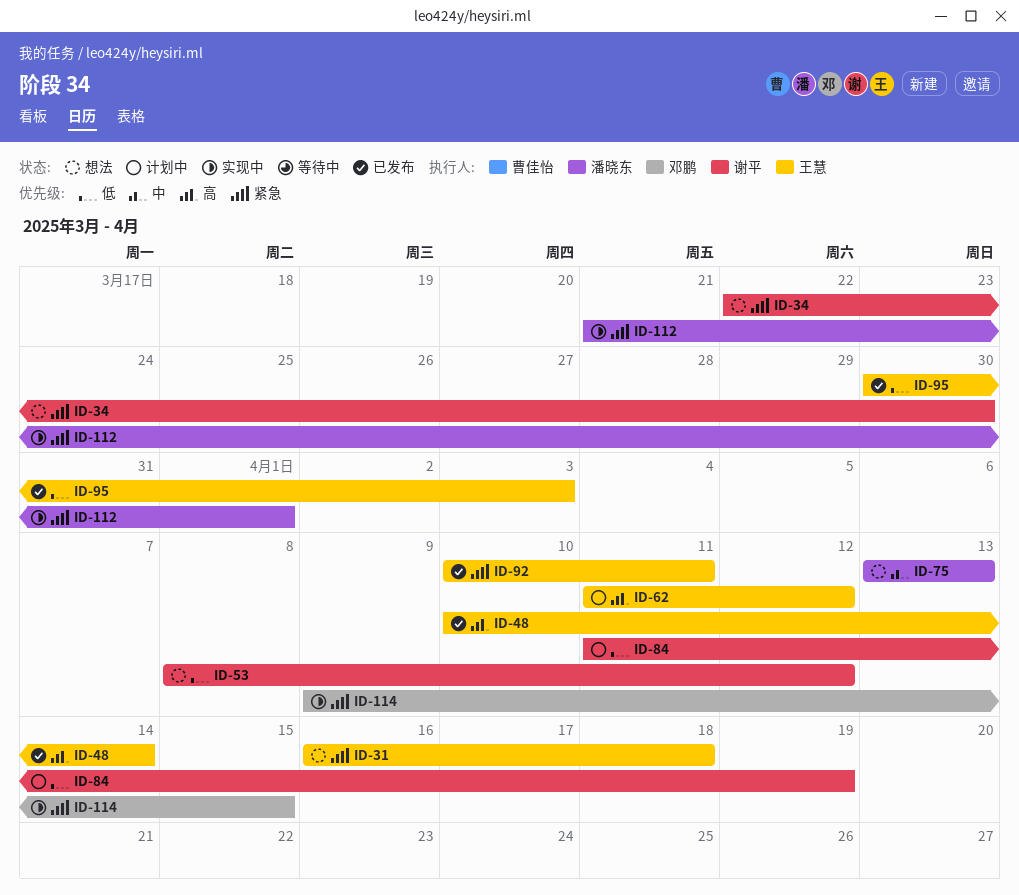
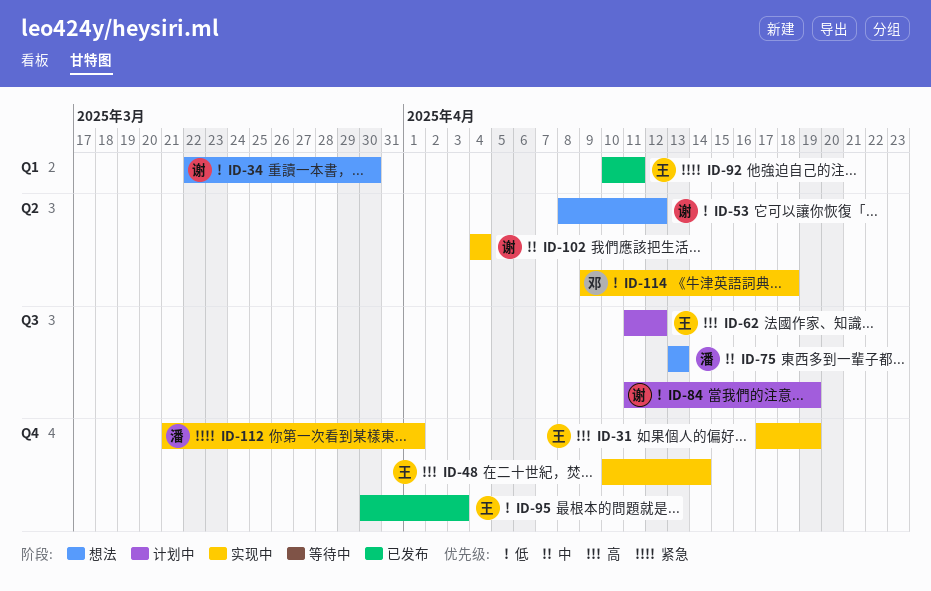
ID-31, status: 想法 -> 实现中
ID-31, priority: 紧急 -> 高
ID-31, start: Apr 16 -> Apr 17
ID-31, due: Apr 18 -> Apr 19
ID-34, priority: 紧急 -> 低
ID-48, status: 已发布 -> 实现中
ID-102: none -> present
ID-114, priority: 紧急 -> 低
ID-114, due: Apr 15 -> Apr 18

